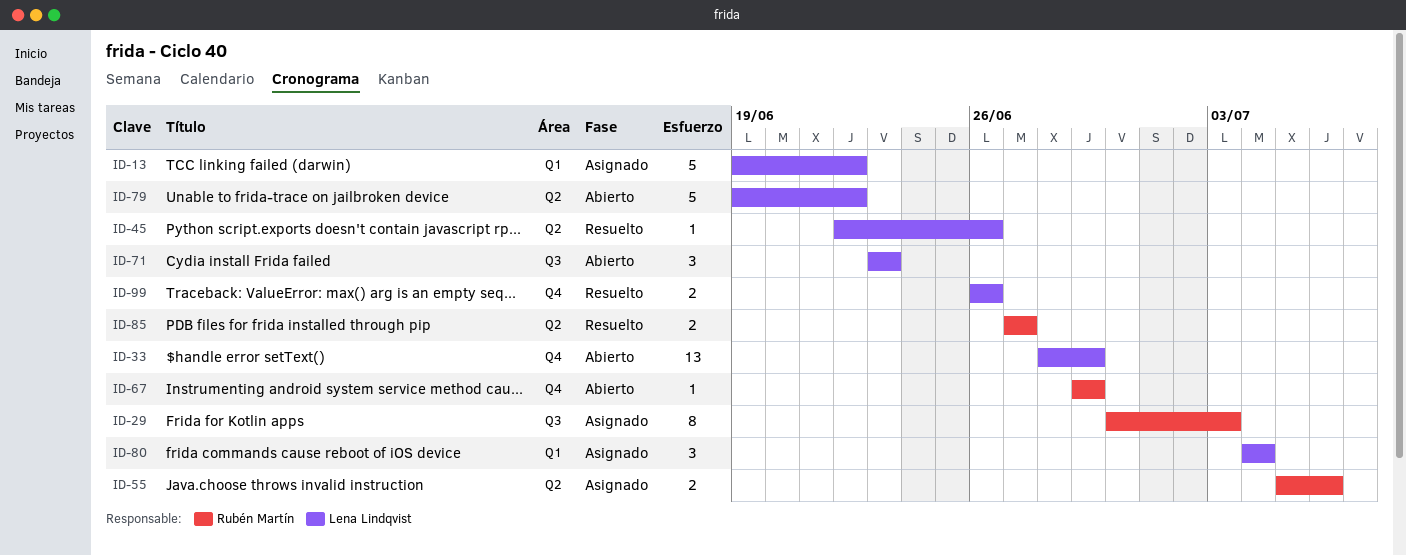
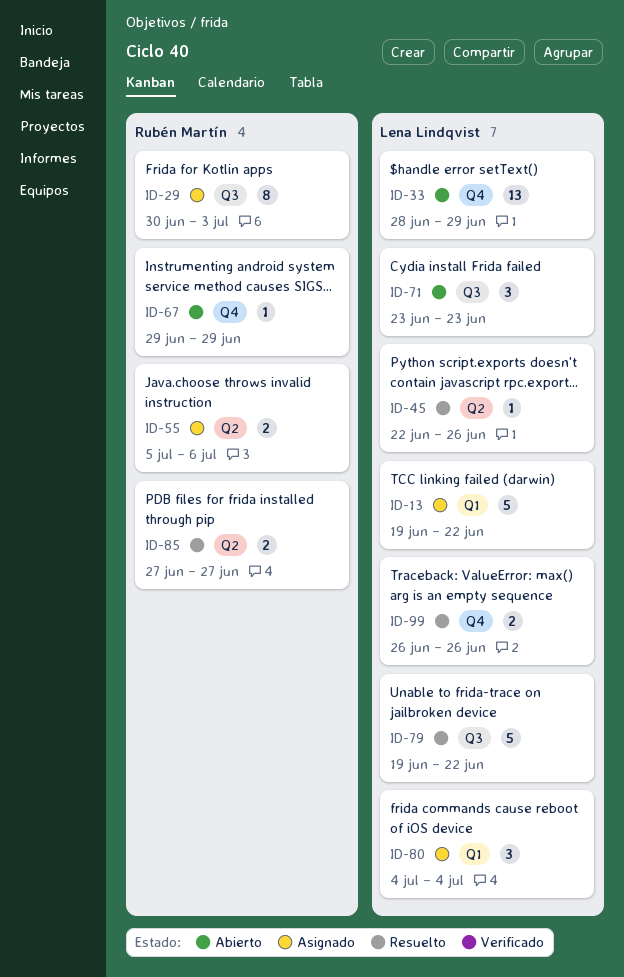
ID-79, status: Abierto -> Resuelto
ID-79, label: Q2 -> Q3

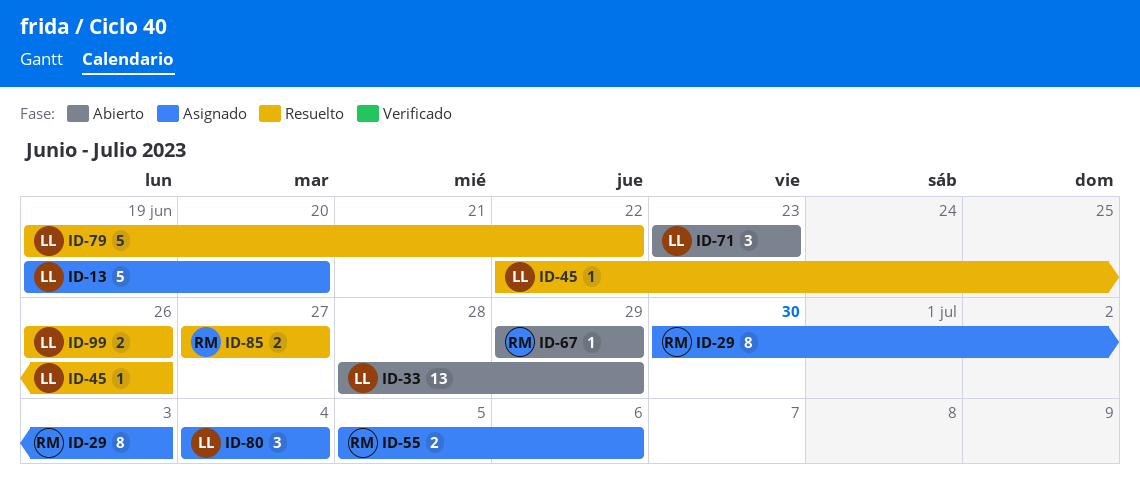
ID-13, due: Jun 22 -> Jun 20

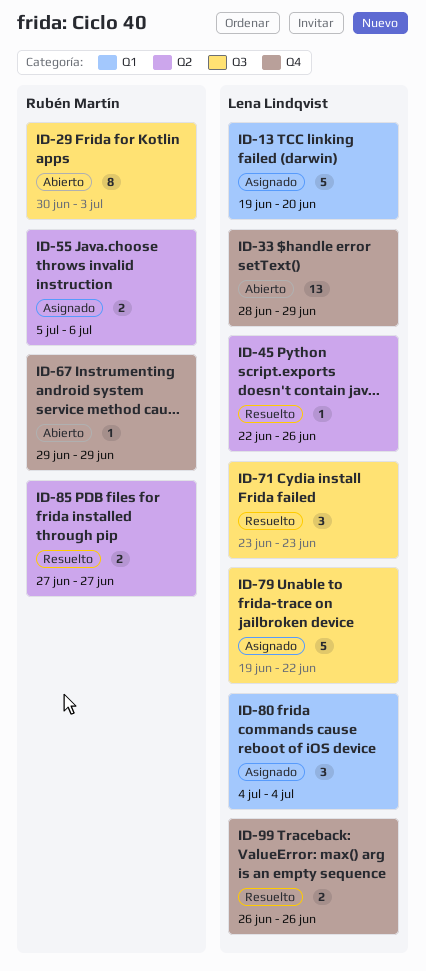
ID-29, status: Asignado -> Abierto
ID-71, status: Abierto -> Resuelto
ID-79, status: Resuelto -> Asignado

